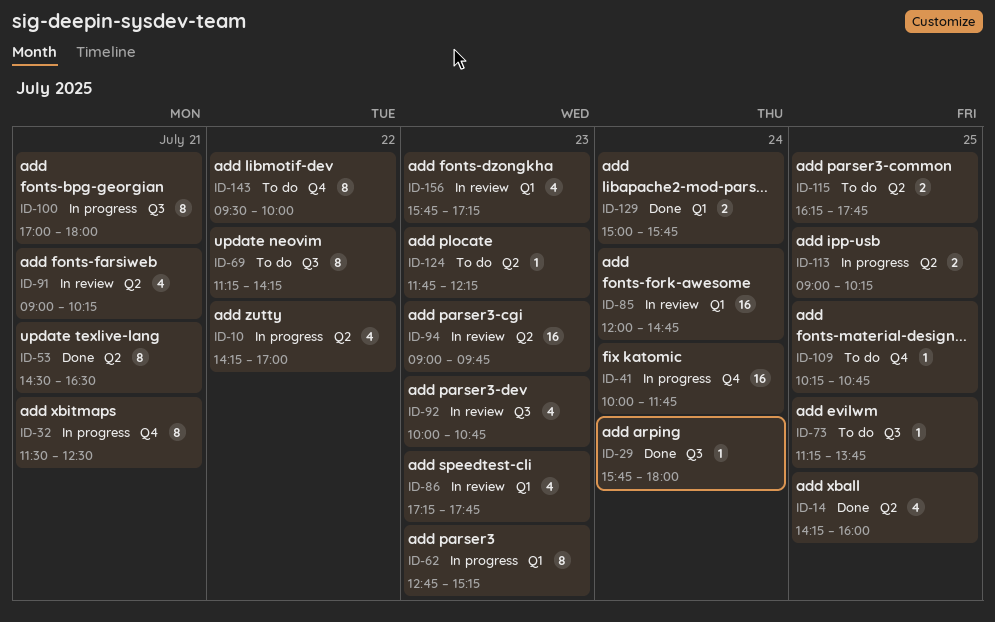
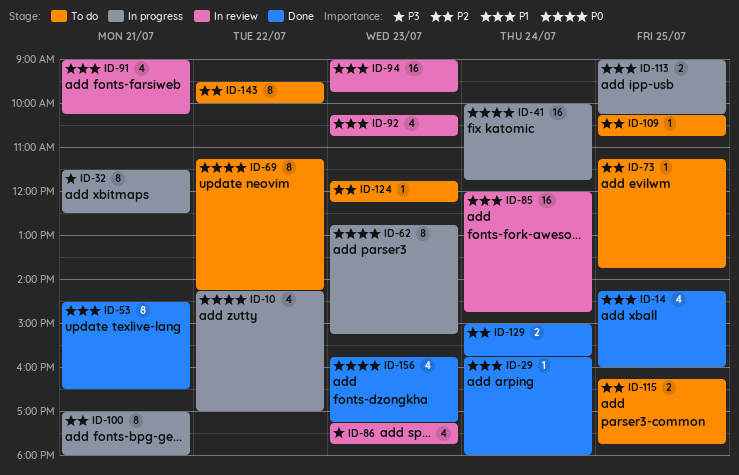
ID-92, begins: 10:00 -> 10:15
ID-156, status: In review -> Done

